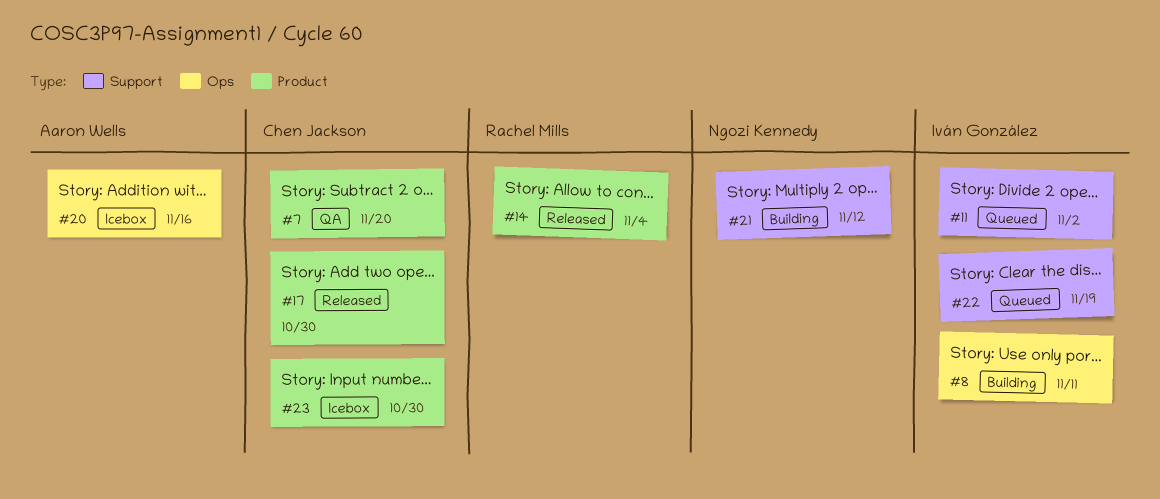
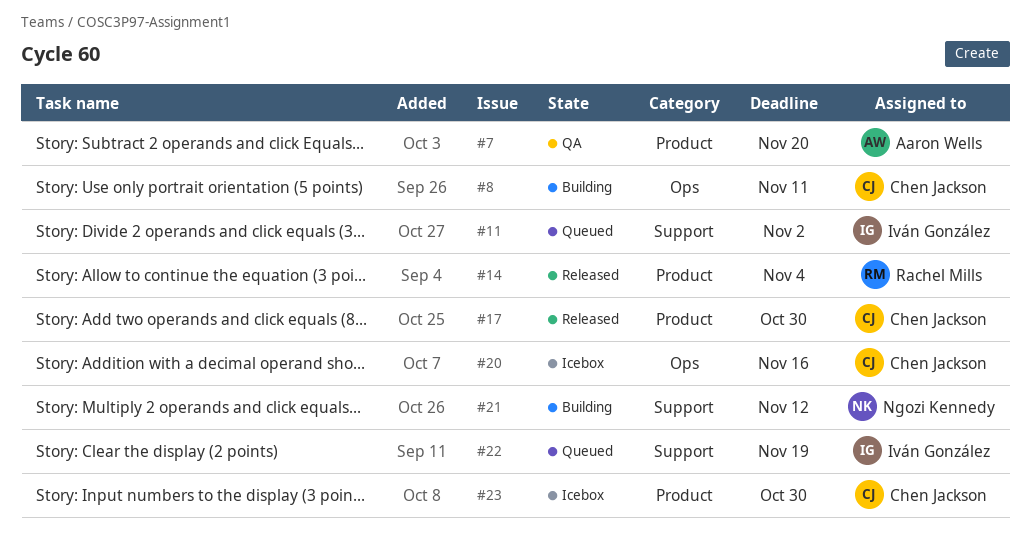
#7, owner: Chen Jackson -> Aaron Wells
#8, owner: Iván González -> Chen Jackson
#20, owner: Aaron Wells -> Chen Jackson

